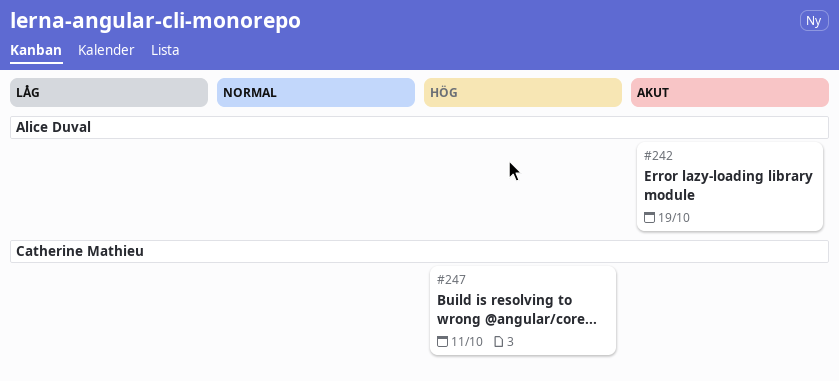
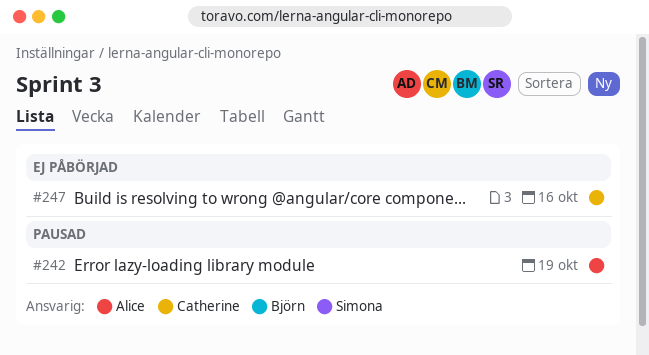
#247, due: Oct 11 -> Oct 16

